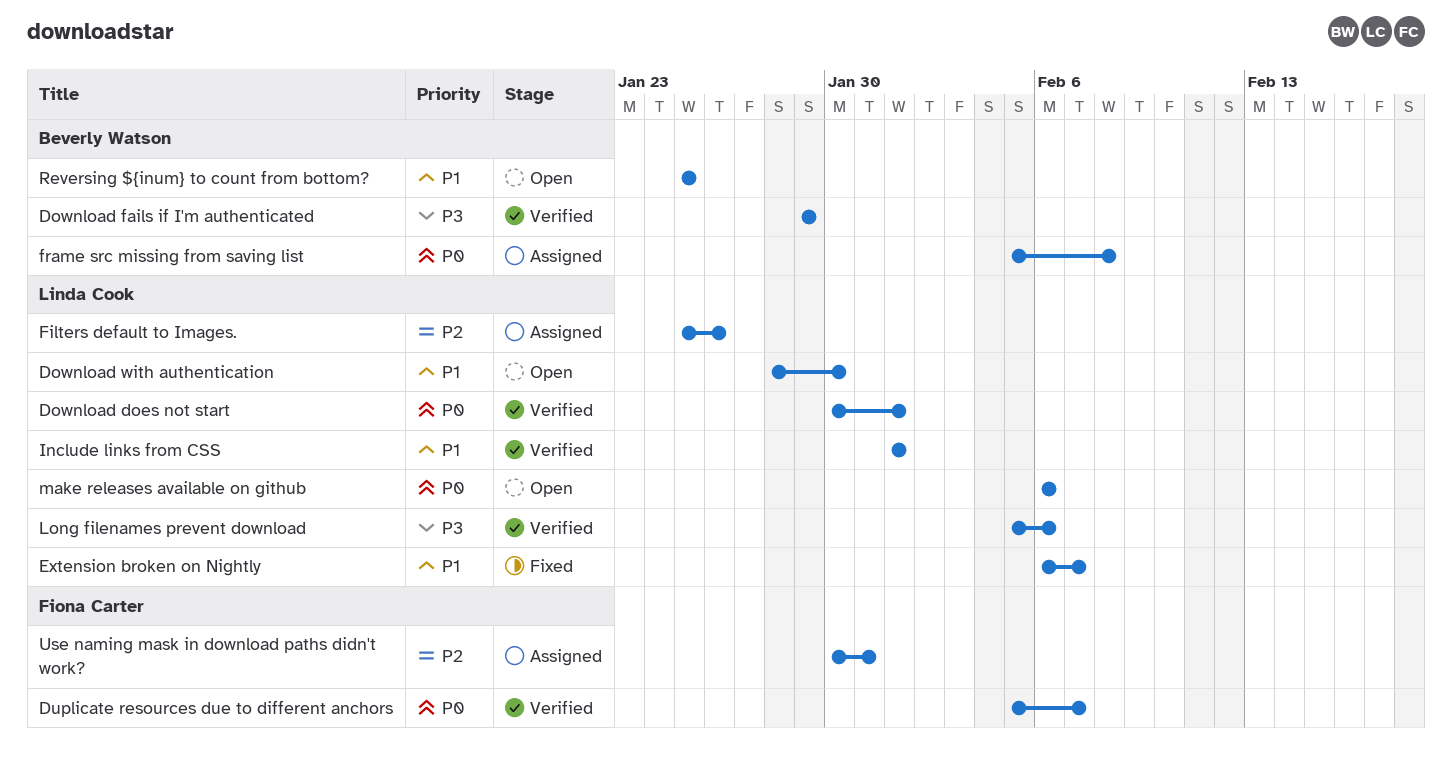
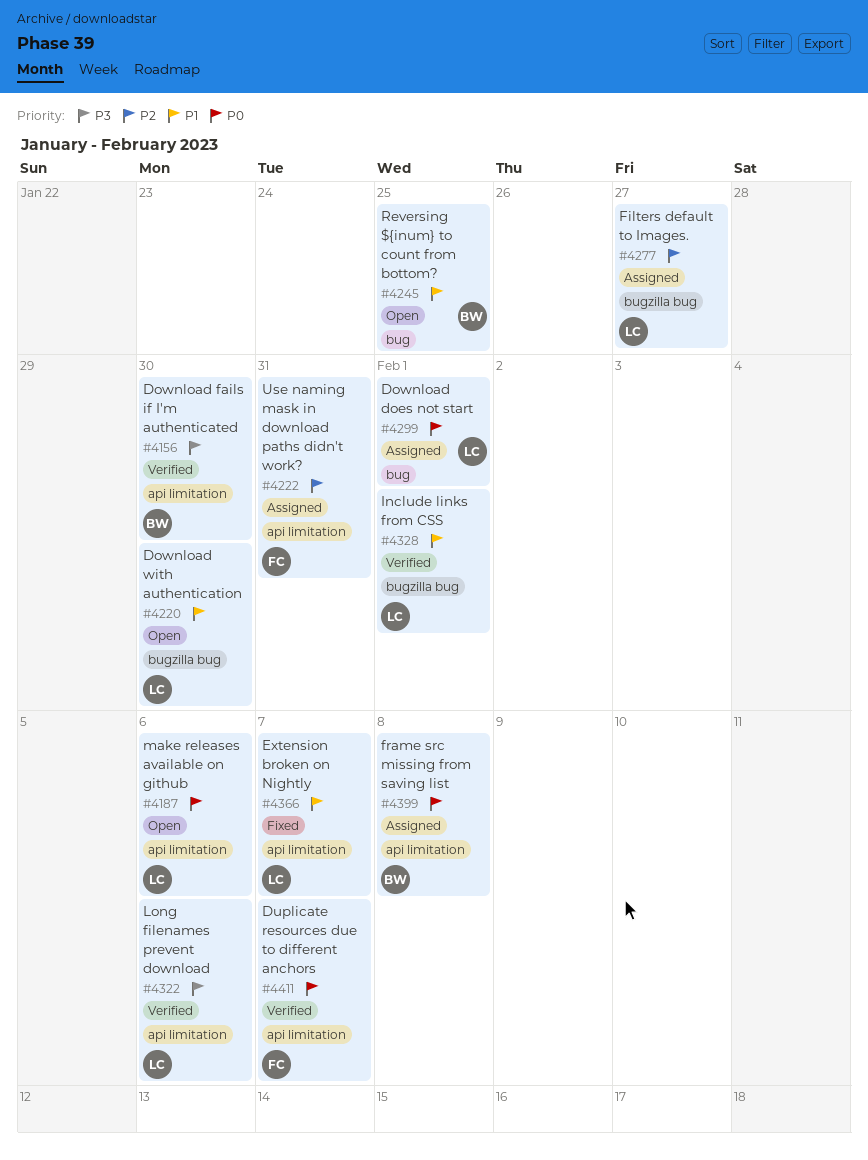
Download does not start, status: Verified -> Assigned
Download fails if I'm authenticated, due: Jan 29 -> Jan 30
Filters default to Images., due: Jan 26 -> Jan 27

